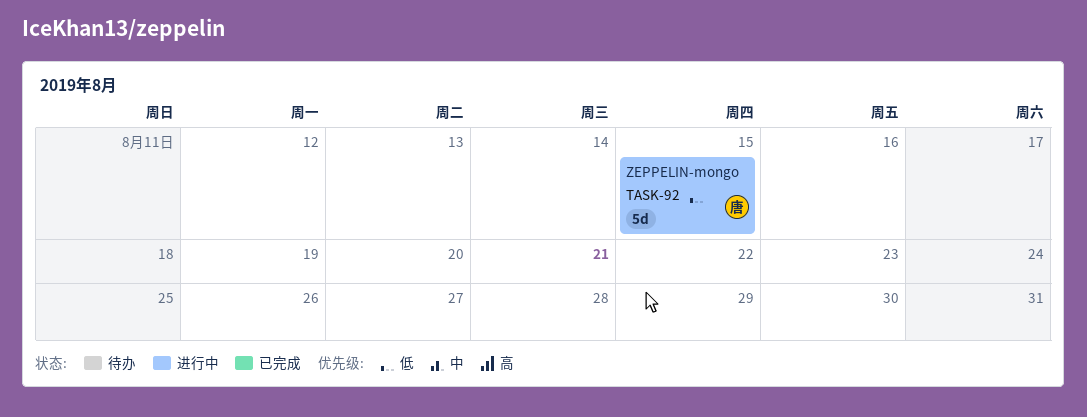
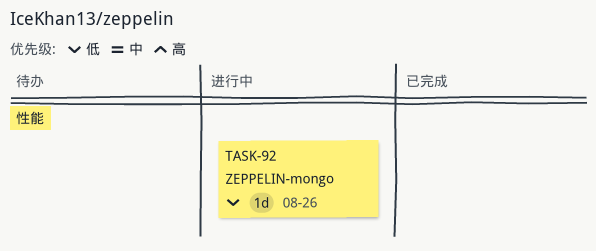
TASK-92, estimate: 5d -> 1d
TASK-92, due: Aug 15 -> Aug 26

